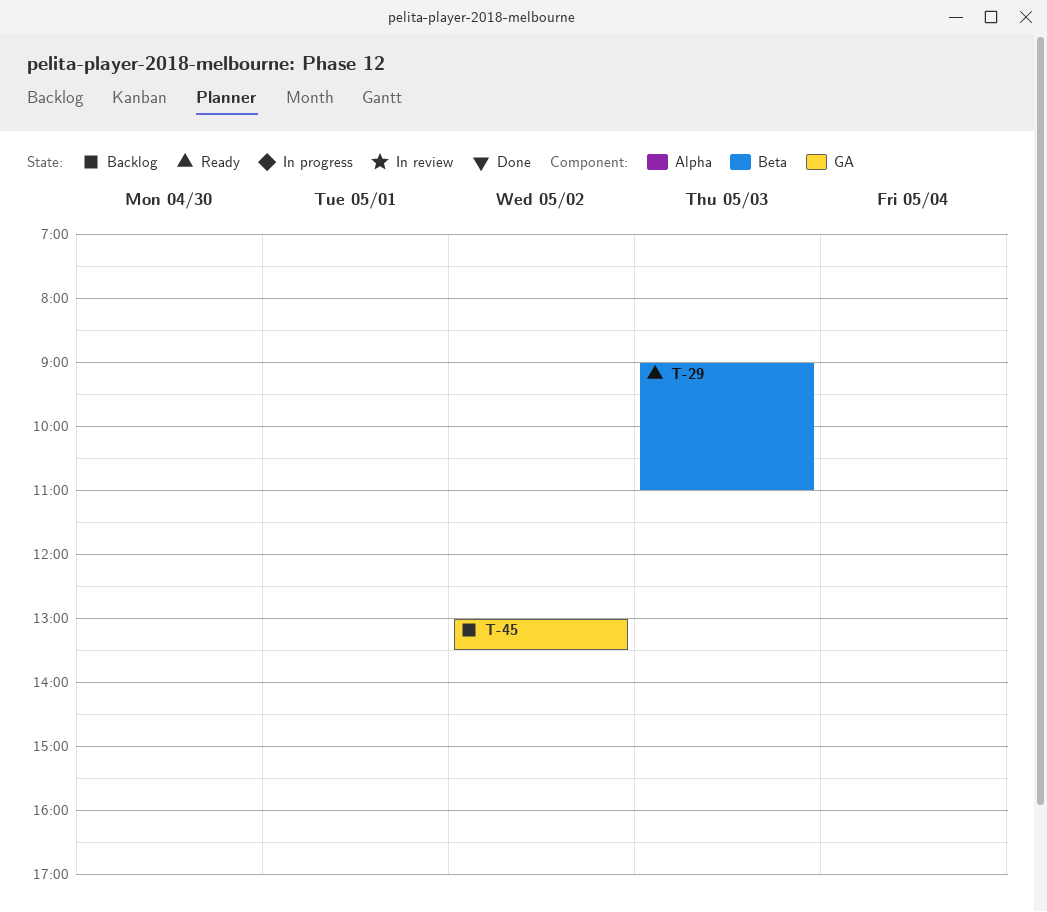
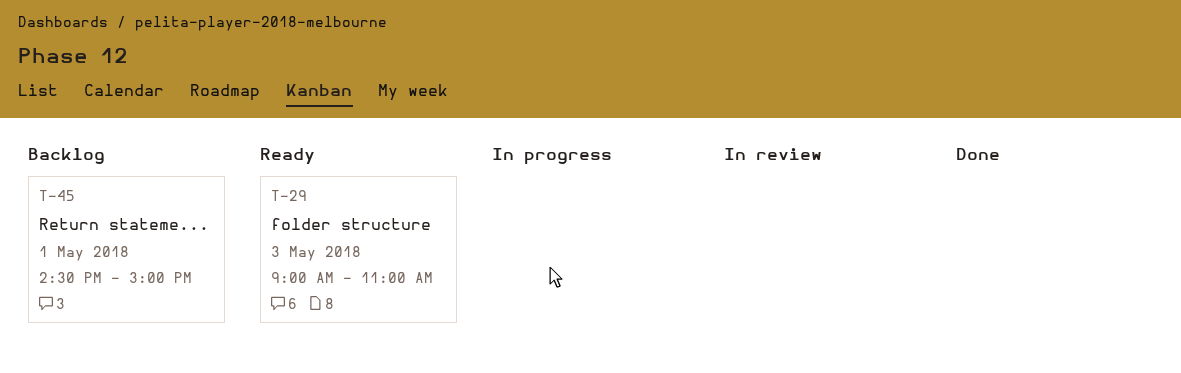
T-45, day: May 2 -> May 1
T-45, begins: 13:00 -> 14:30
T-45, ends: 13:30 -> 15:00

